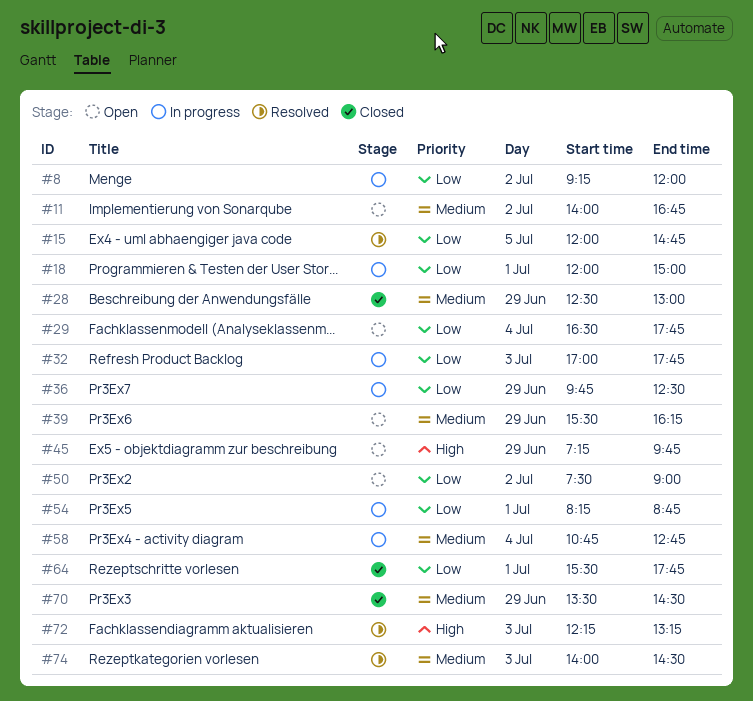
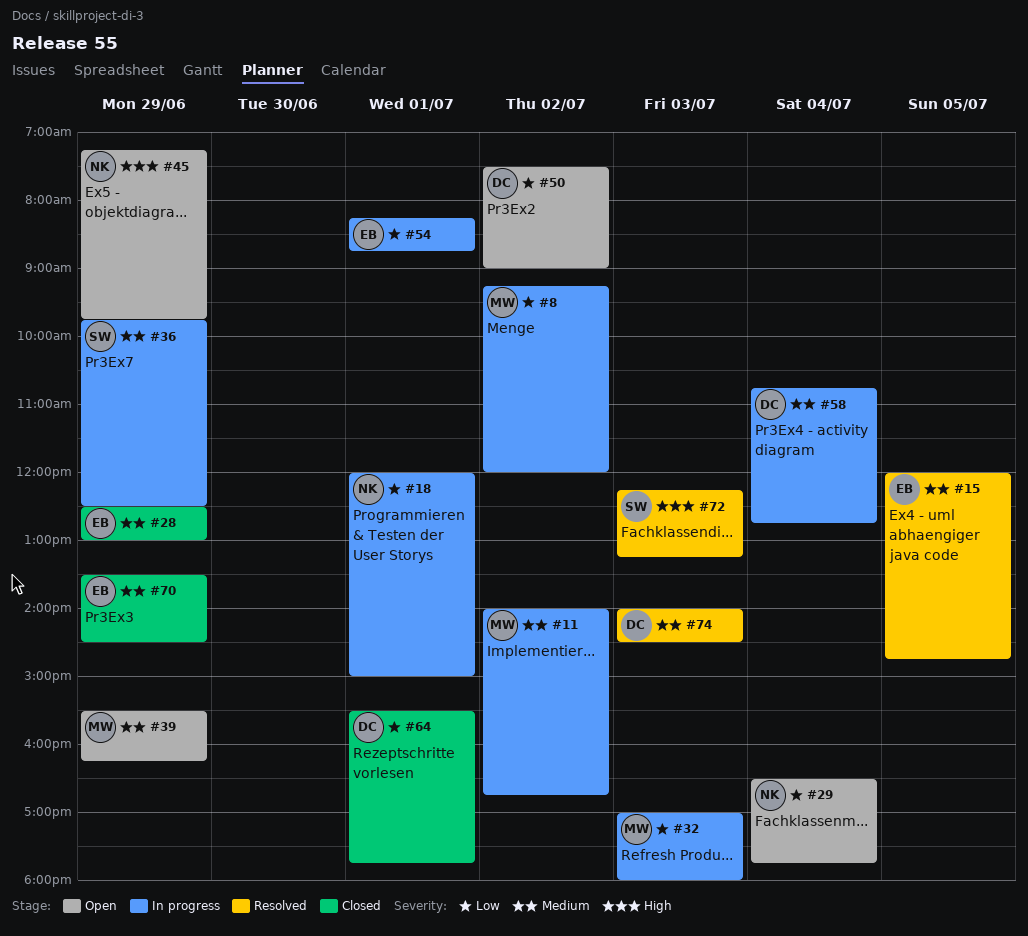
#11, status: Open -> In progress
#15, priority: Low -> Medium
#32, ends: 17:45 -> 18:00
#36, priority: Low -> Medium

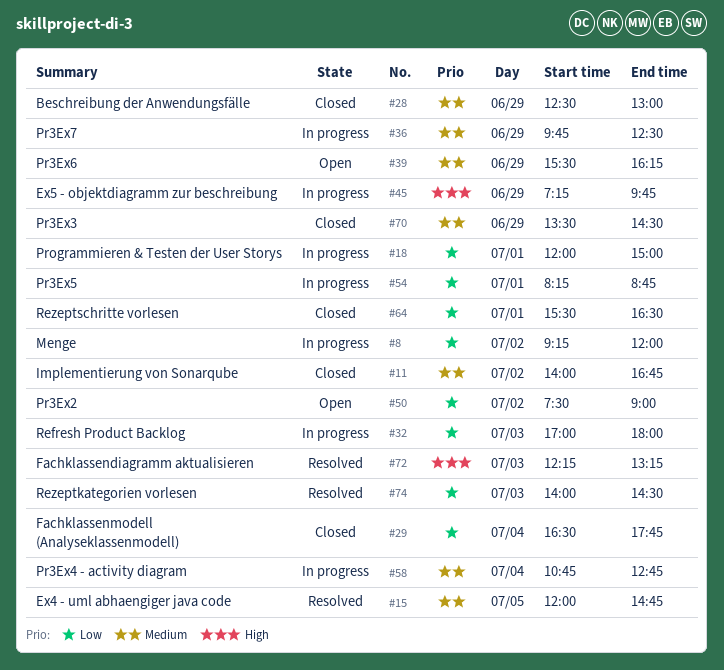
#11, status: In progress -> Closed
#29, status: Open -> Closed
#45, status: Open -> In progress
#64, ends: 17:45 -> 16:30
#74, priority: Medium -> Low

